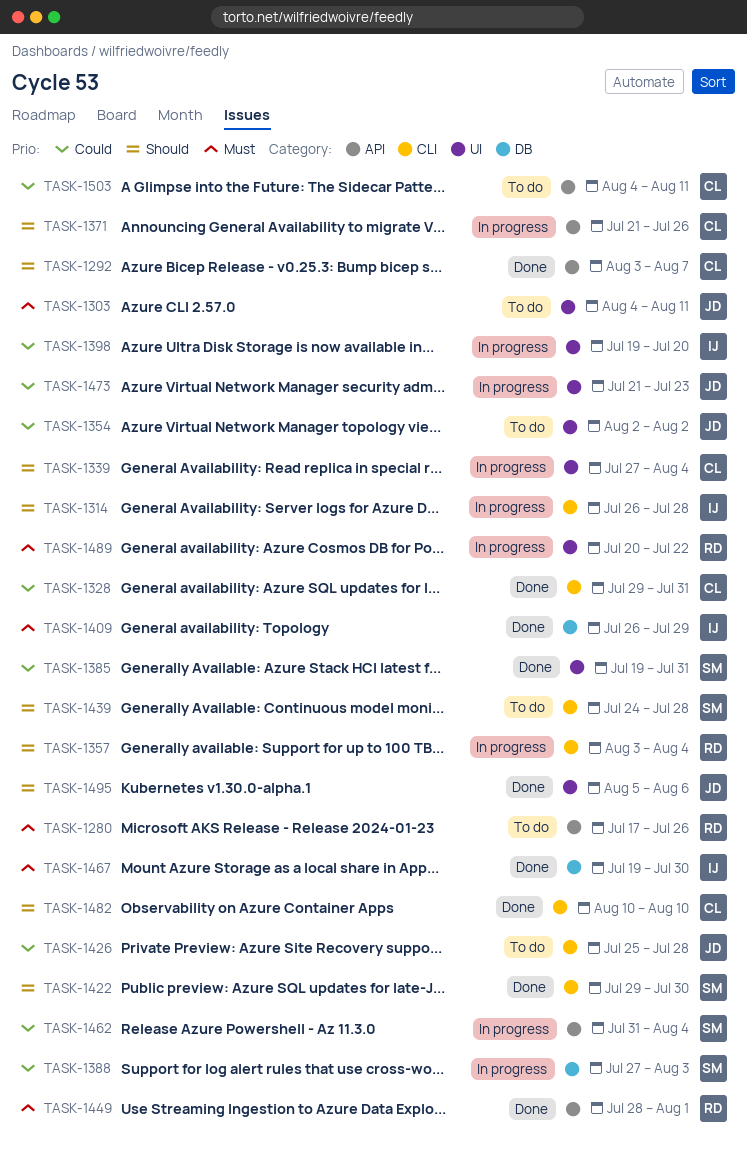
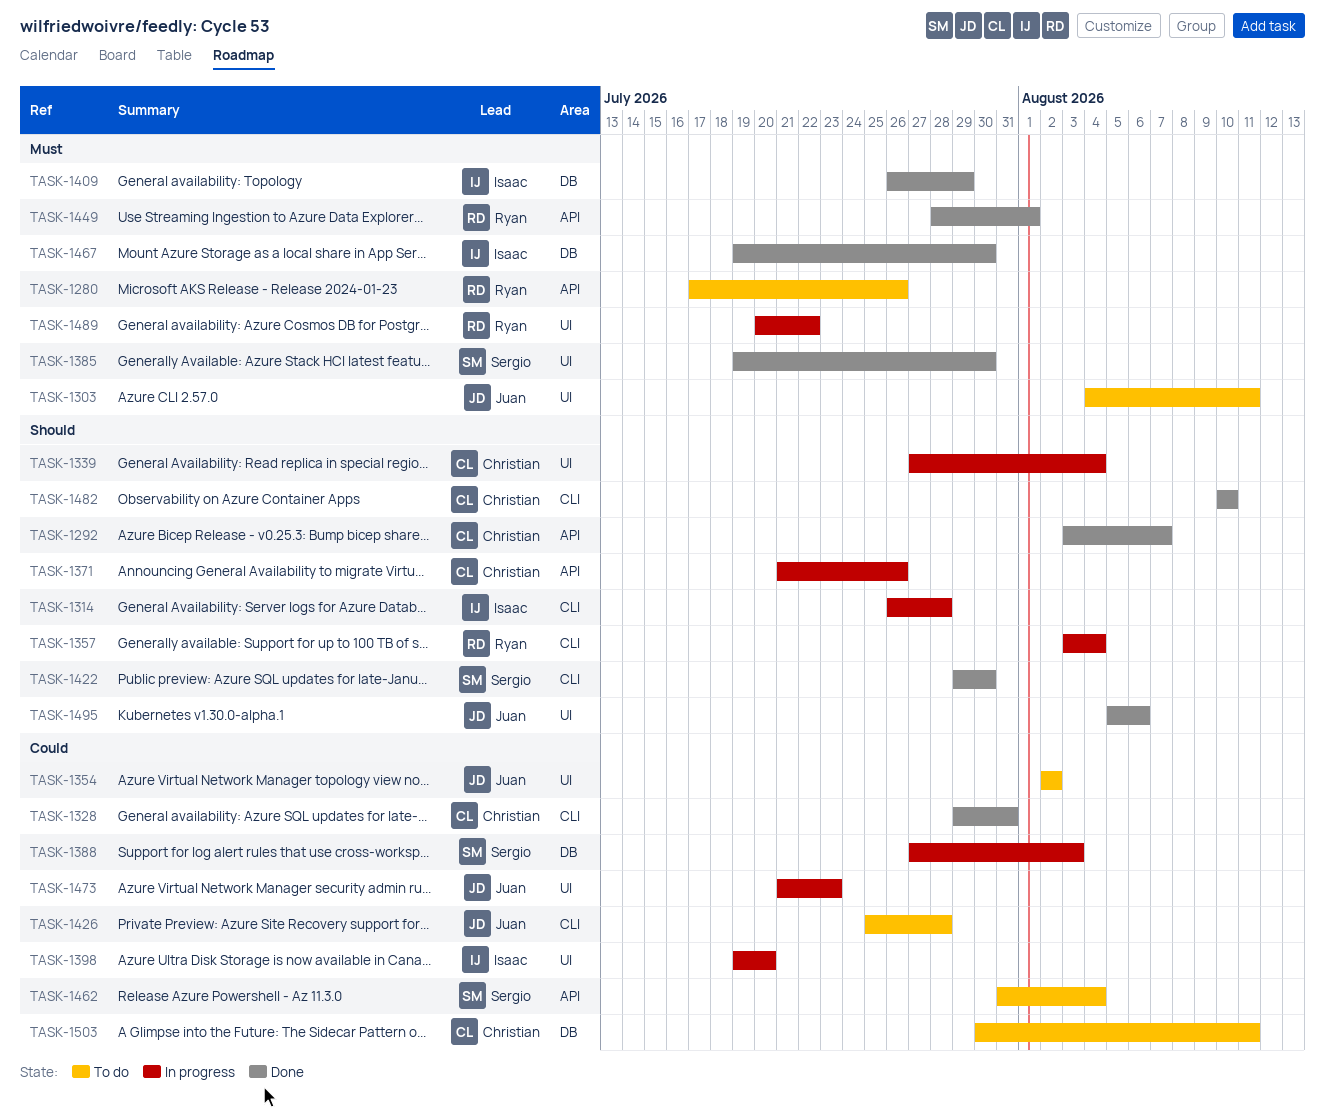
TASK-1385, priority: Could -> Must
TASK-1385, due: Jul 31 -> Jul 30
TASK-1439: present -> none
TASK-1462, status: In progress -> To do
TASK-1503, label: API -> DB
TASK-1503, start: Aug 4 -> Jul 30

